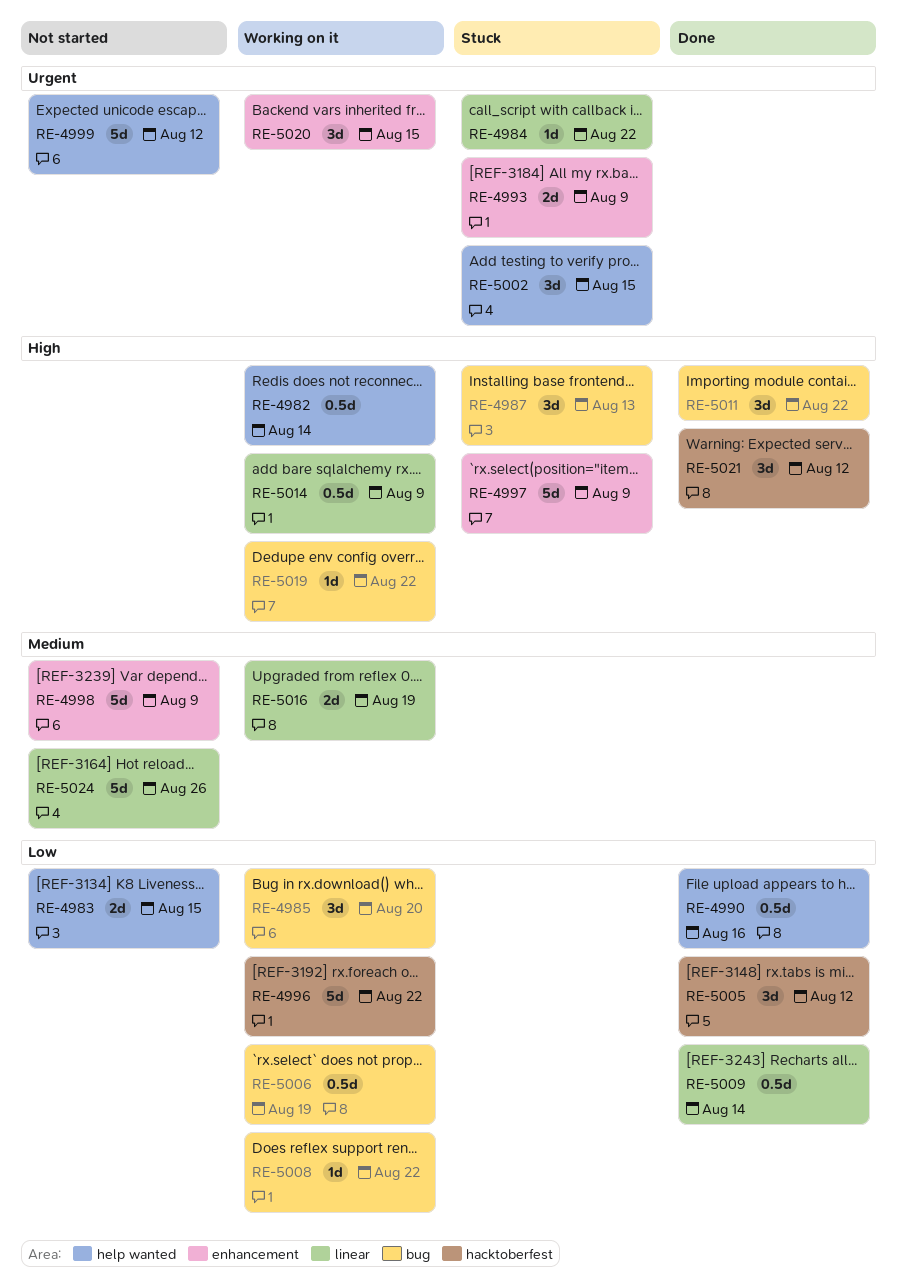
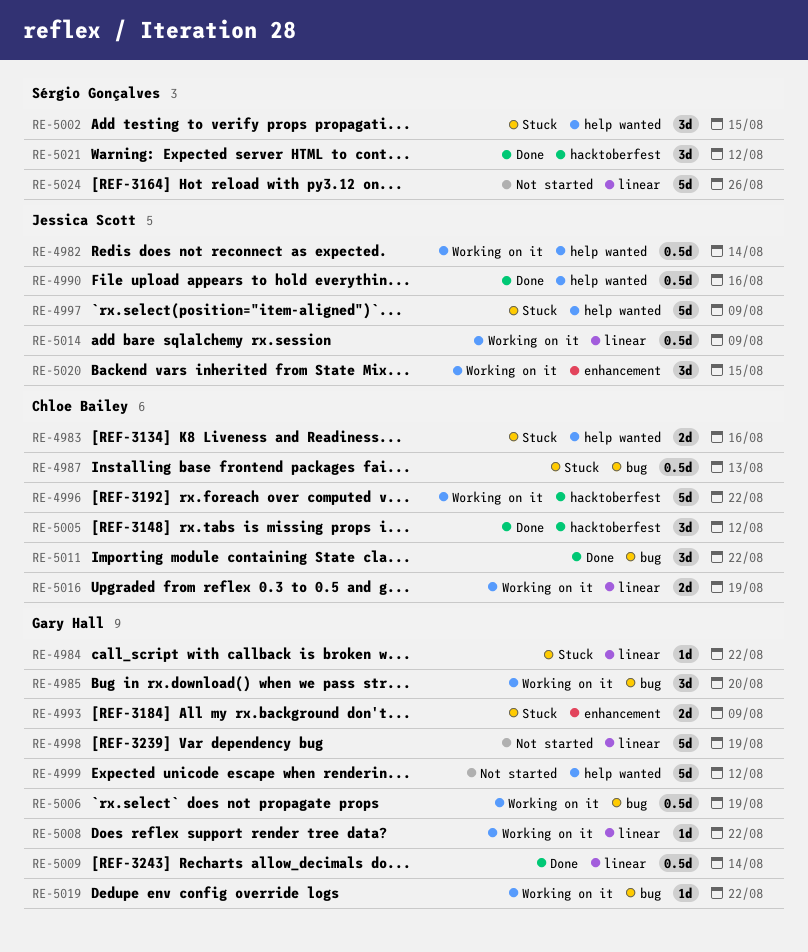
RE-4983, status: Not started -> Stuck
RE-4983, due: Aug 15 -> Aug 16
RE-4987, estimate: 3d -> 0.5d
RE-4997, label: enhancement -> help wanted
RE-4998, label: enhancement -> linear
RE-4998, due: Aug 9 -> Aug 19
RE-5008, label: bug -> linear

